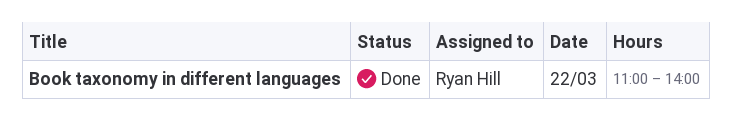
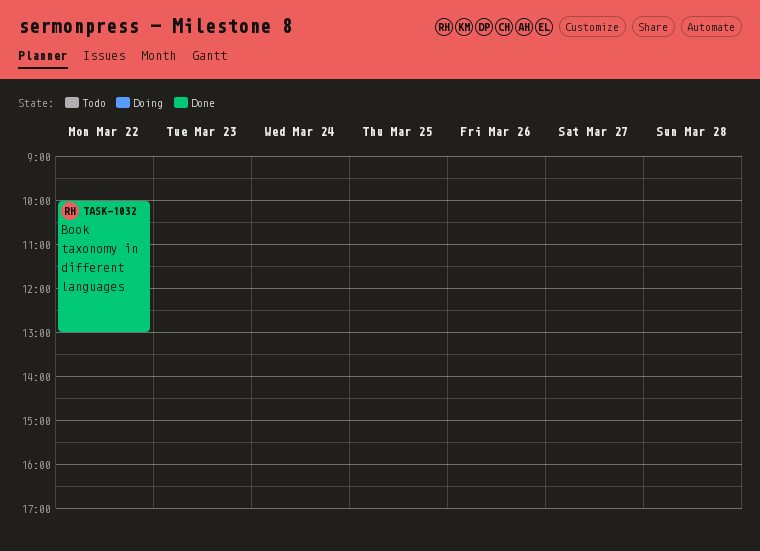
Book taxonomy in different languages, begins: 11:00 -> 10:00
Book taxonomy in different languages, ends: 14:00 -> 13:00

